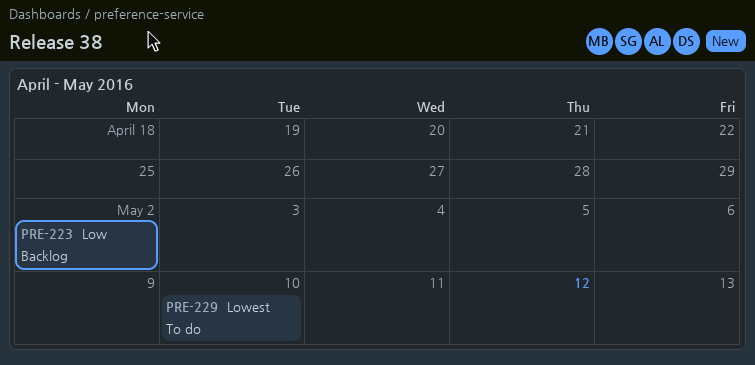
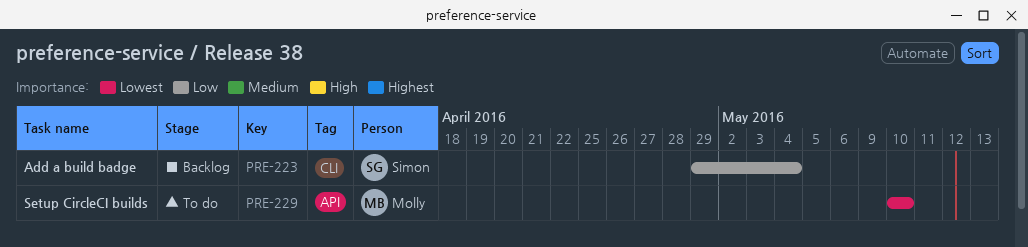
PRE-223, due: May 2 -> May 4

